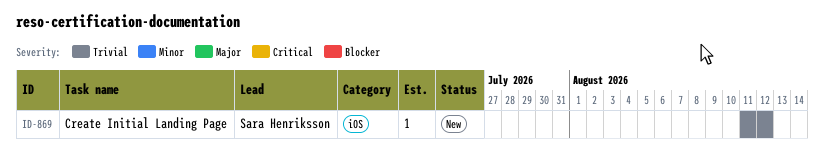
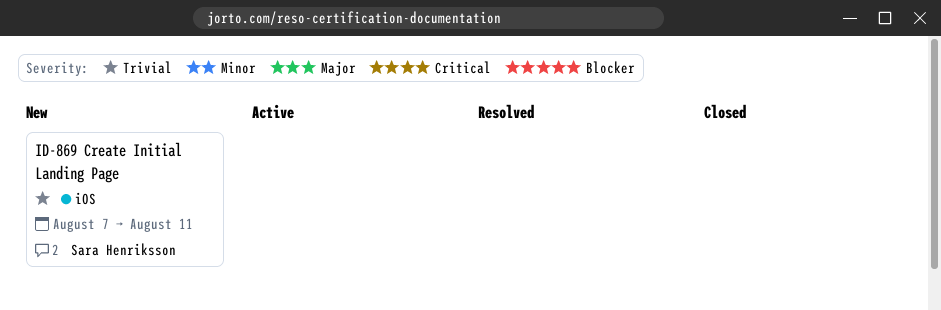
ID-869, start: Aug 11 -> Aug 7
ID-869, due: Aug 12 -> Aug 11

